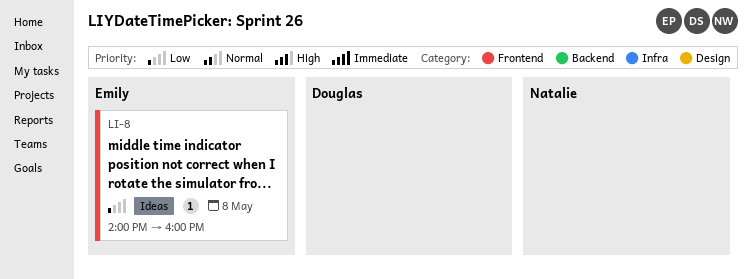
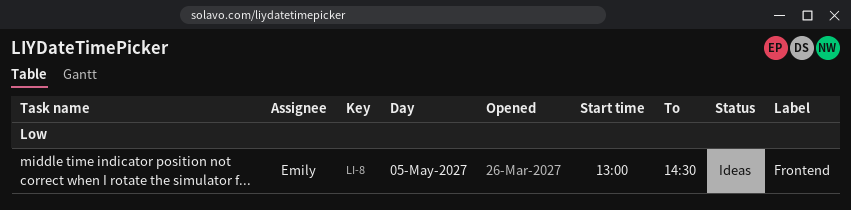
LI-8, day: May 8 -> May 5
LI-8, begins: 14:00 -> 13:00
LI-8, ends: 16:00 -> 14:30

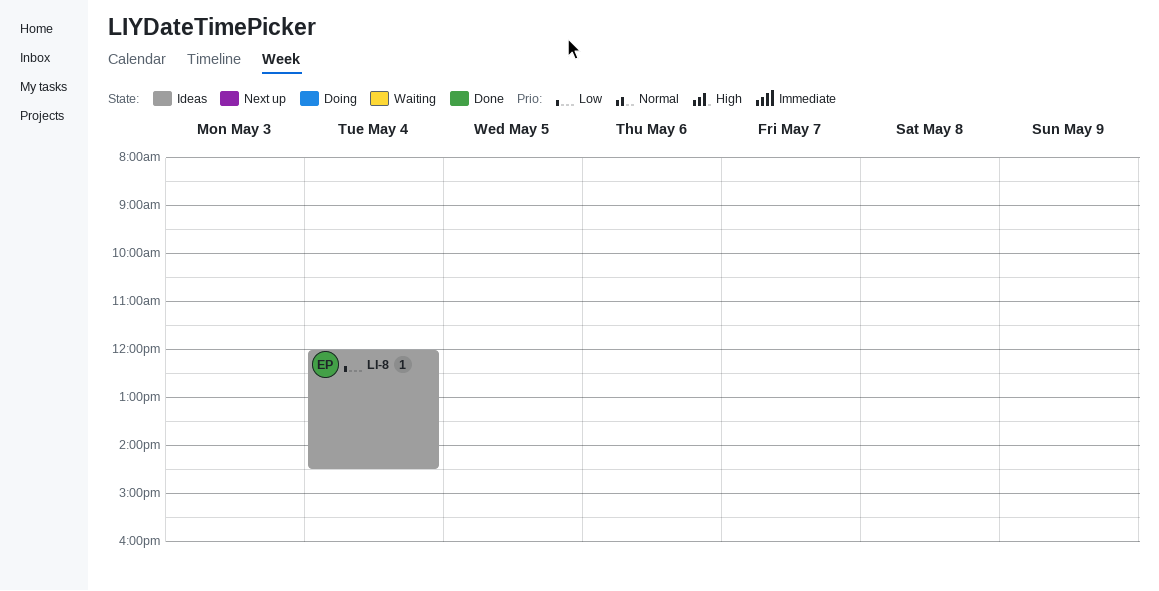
LI-8, day: May 5 -> May 4
LI-8, begins: 13:00 -> 12:00

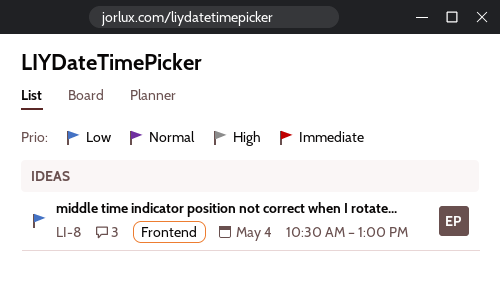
LI-8, begins: 12:00 -> 10:30
LI-8, ends: 14:30 -> 13:00

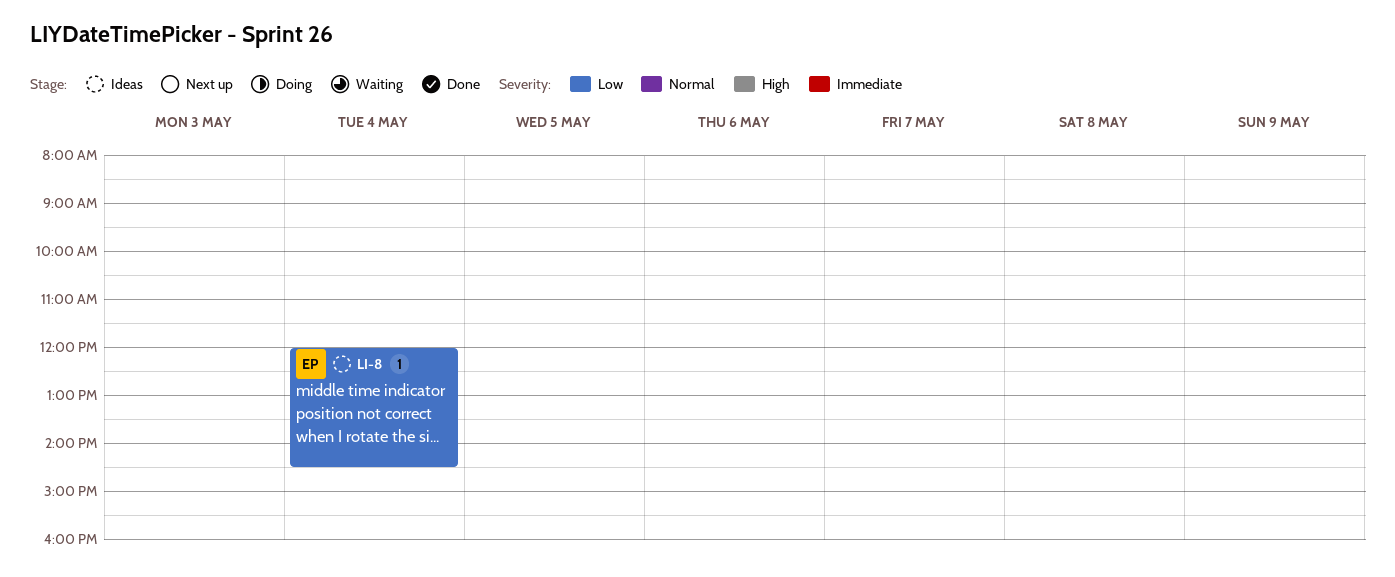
LI-8, begins: 10:30 -> 12:00
LI-8, ends: 13:00 -> 14:30

